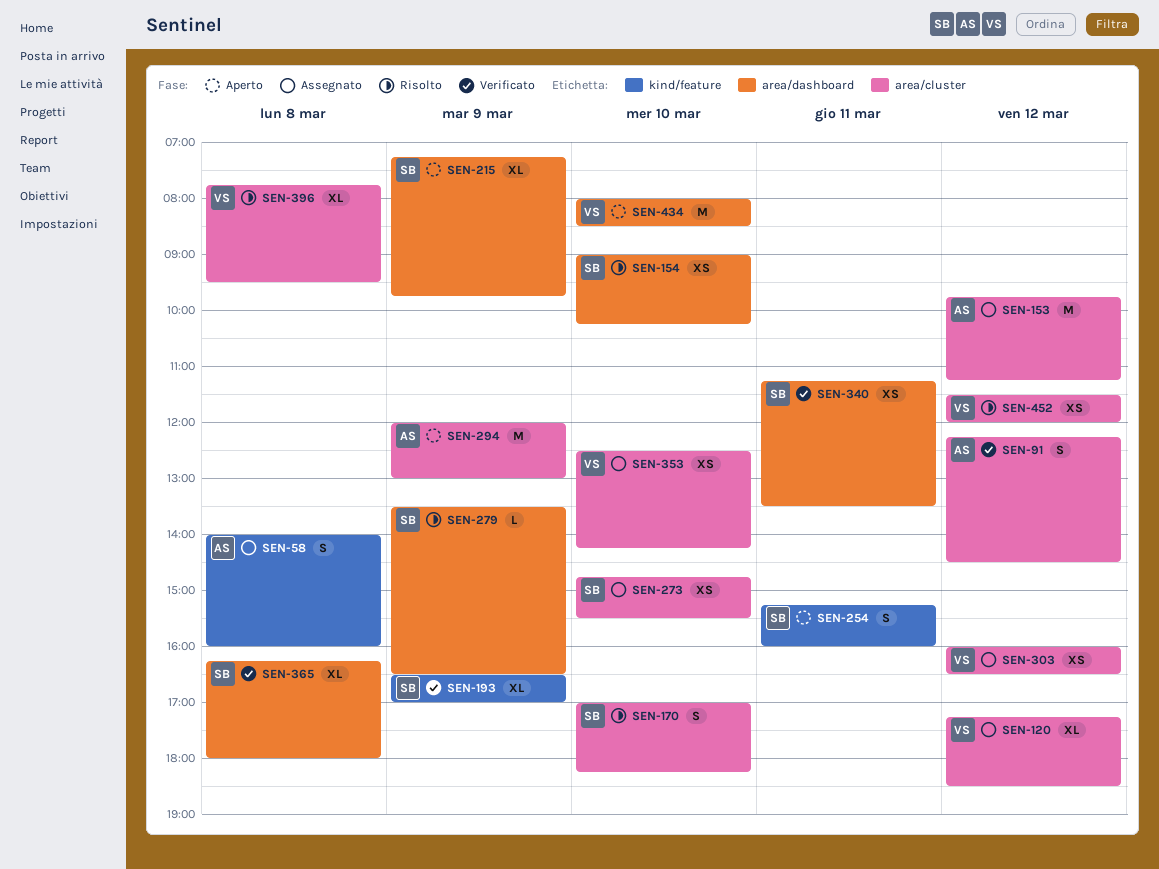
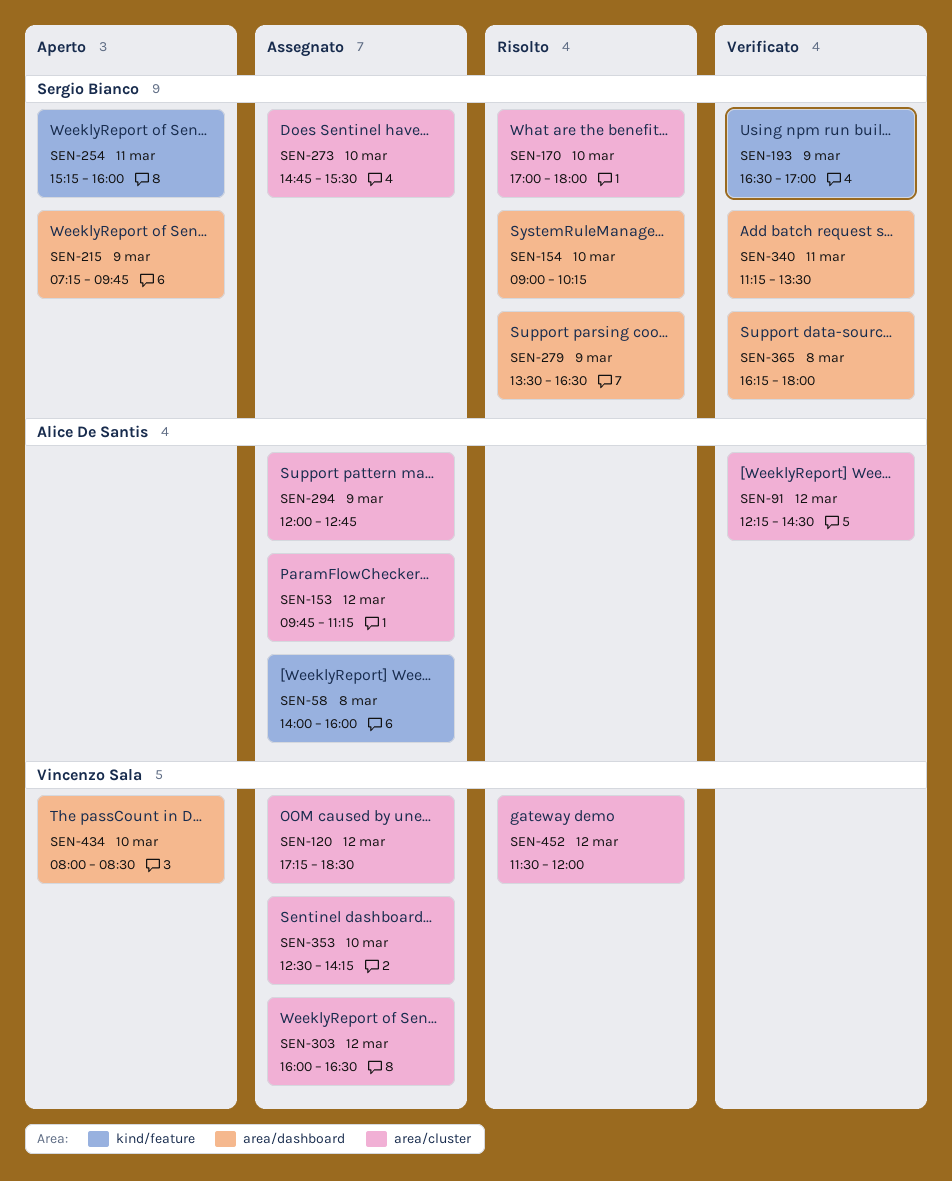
SEN-170, ends: 18:15 -> 18:00
SEN-294, status: Aperto -> Assegnato
SEN-294, ends: 13:00 -> 12:45
SEN-396: present -> none

